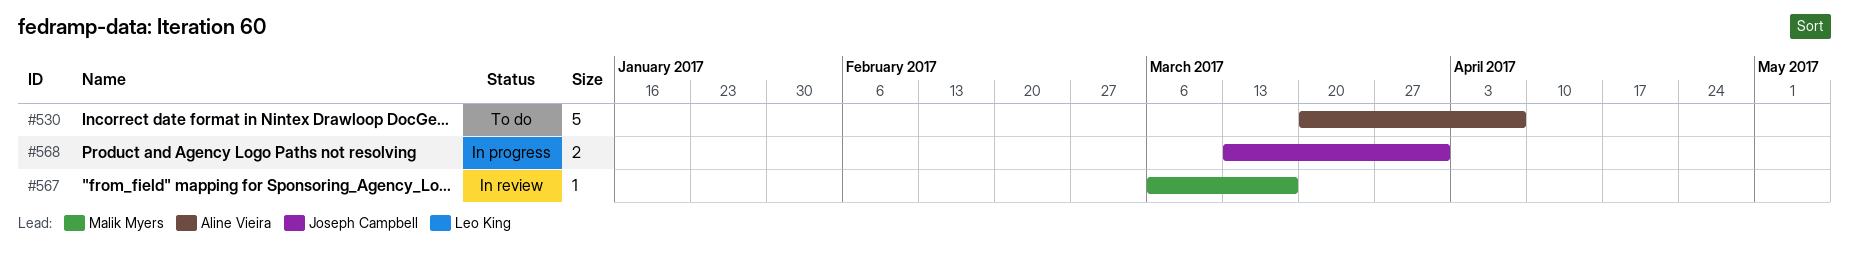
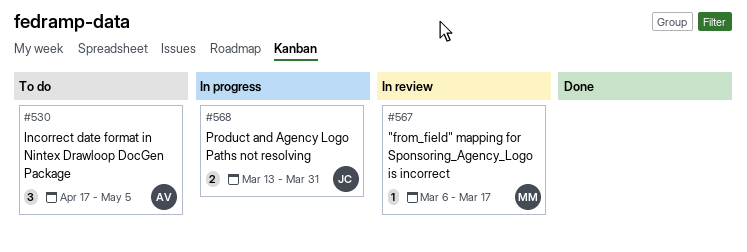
#530, estimate: 5 -> 3
#530, start: Mar 20 -> Apr 17
#530, due: Apr 7 -> May 5

